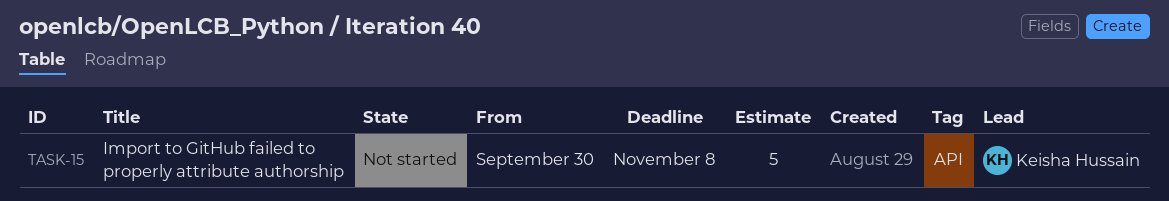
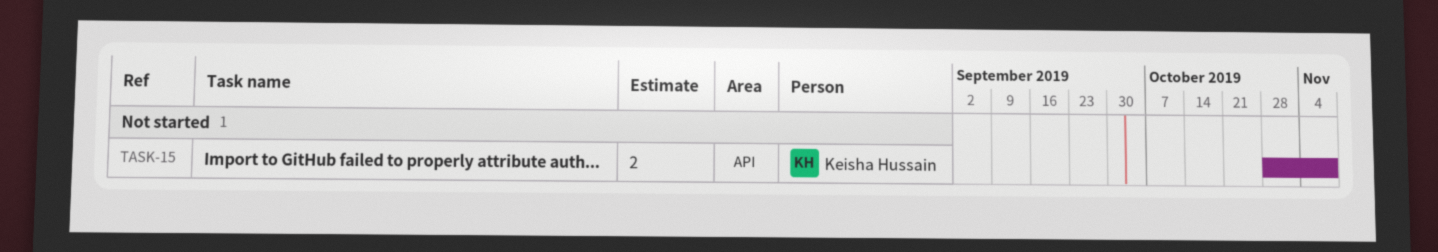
TASK-15, estimate: 5 -> 2
TASK-15, start: Sep 30 -> Oct 28

